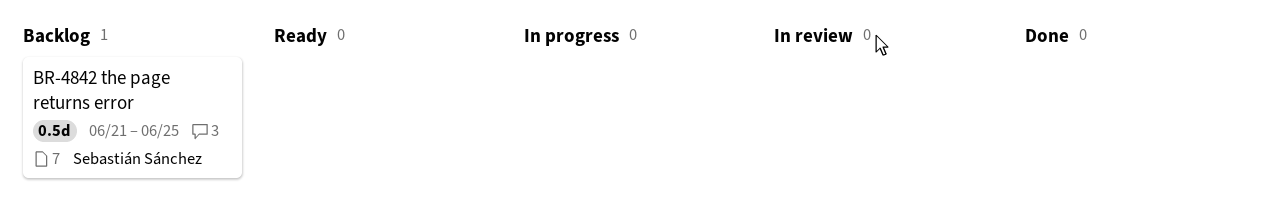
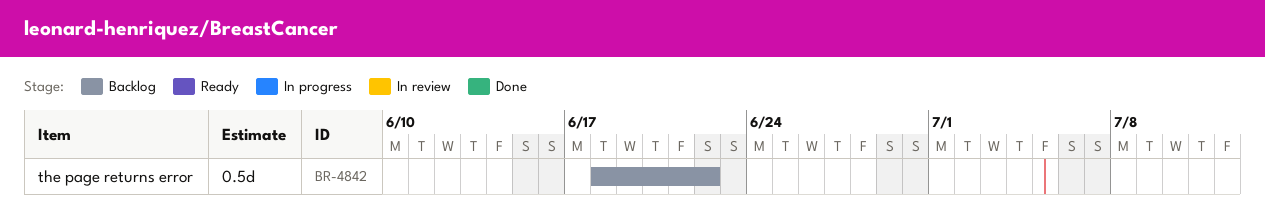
BR-4842, start: Jun 21 -> Jun 18
BR-4842, due: Jun 25 -> Jun 22

